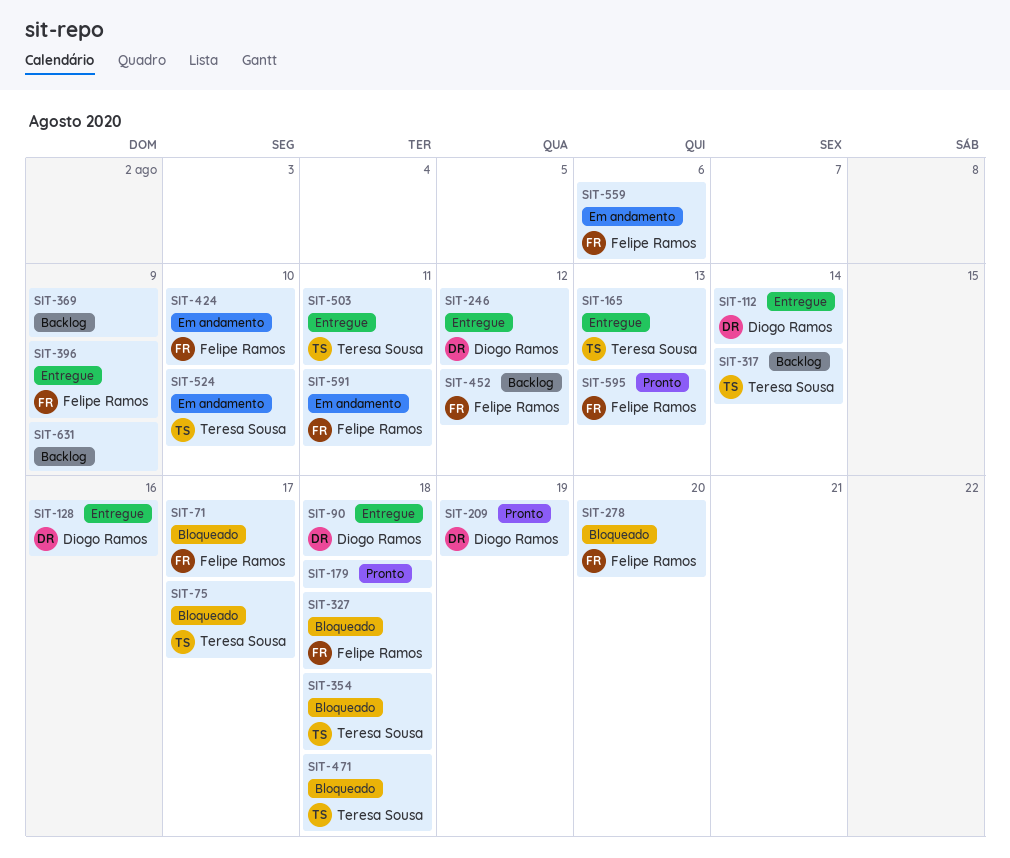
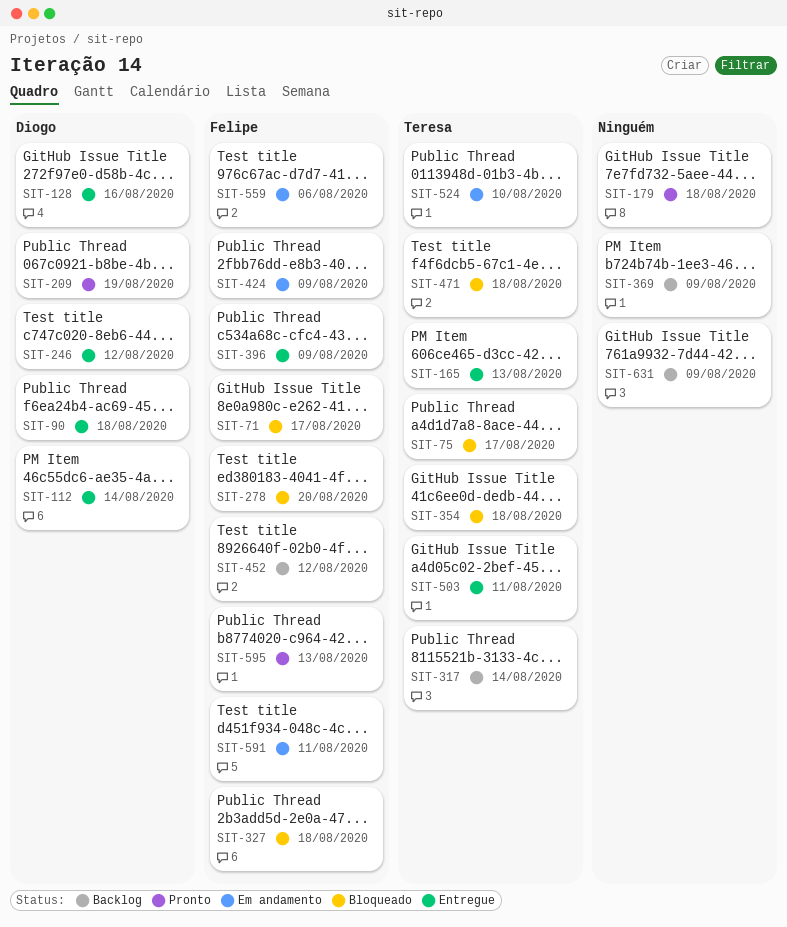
SIT-424, due: Aug 10 -> Aug 9

